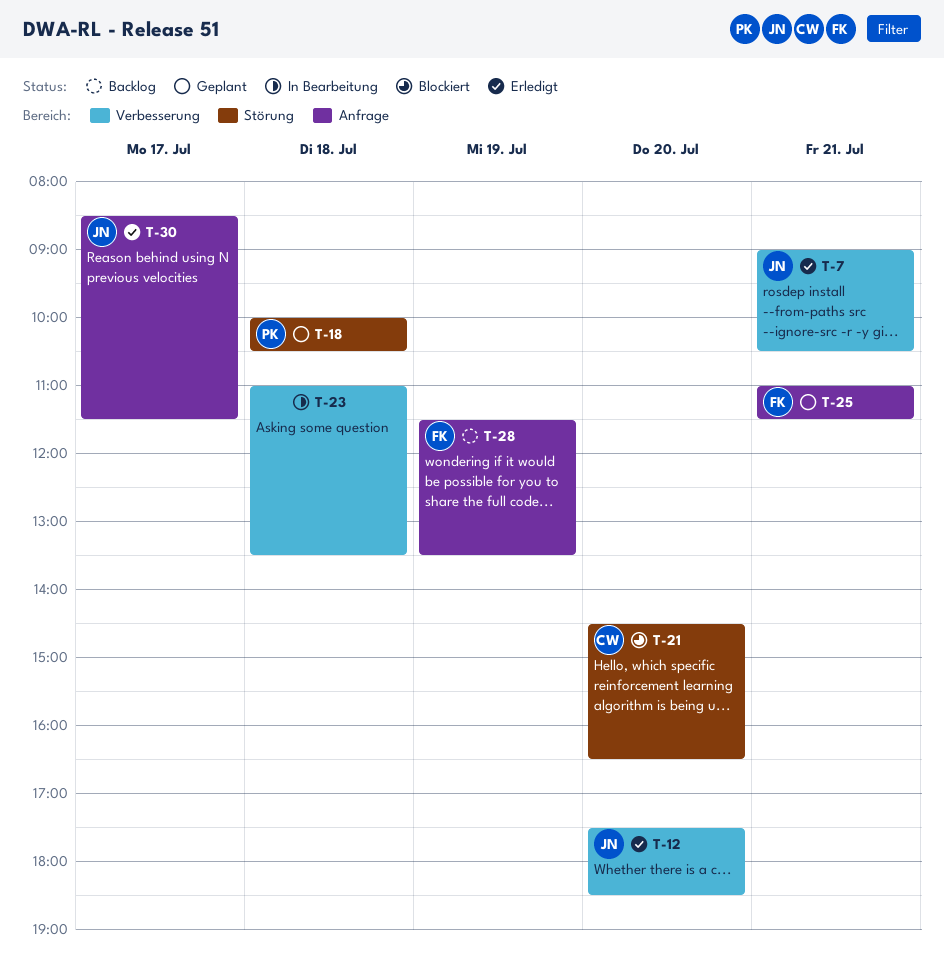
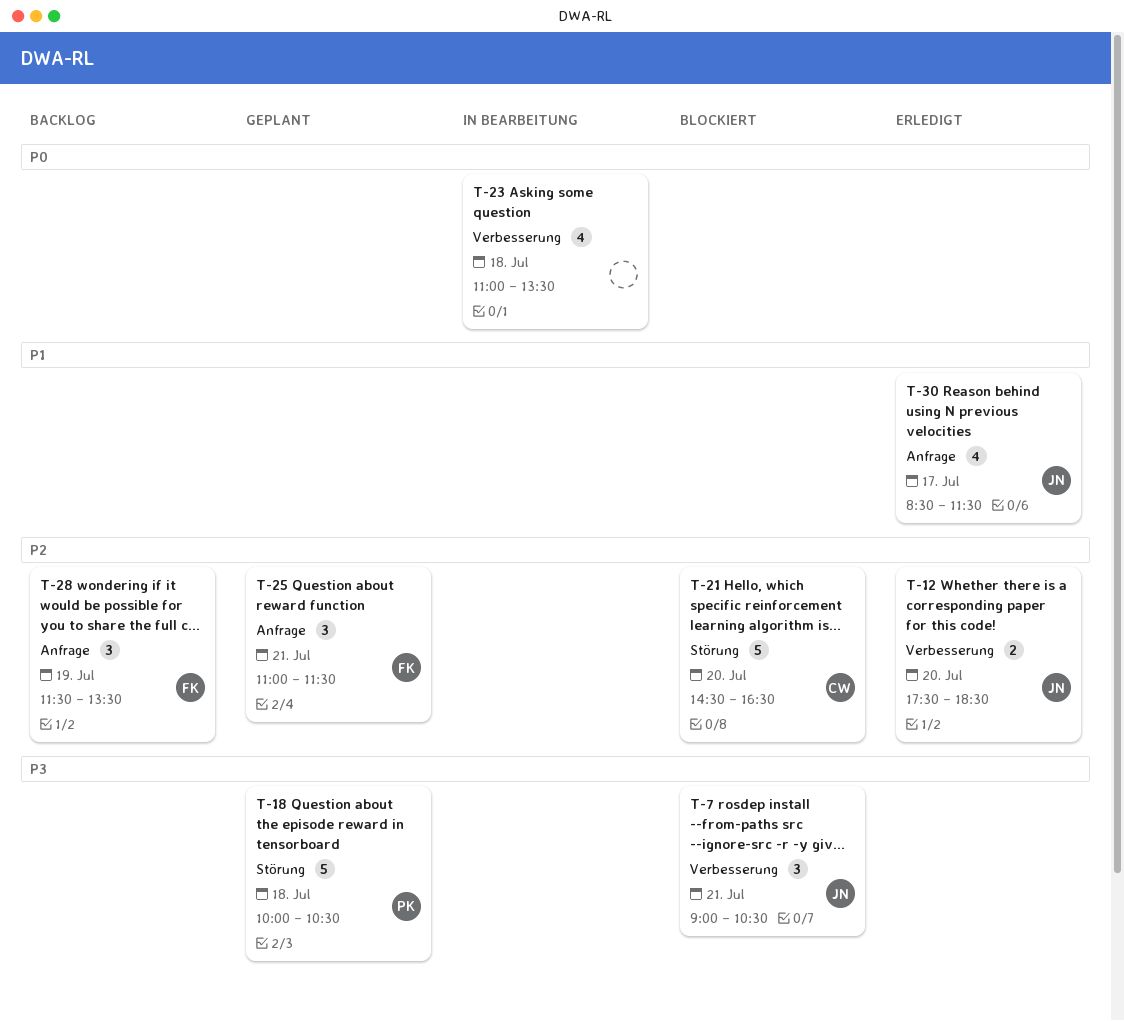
T-7, status: Erledigt -> Blockiert

